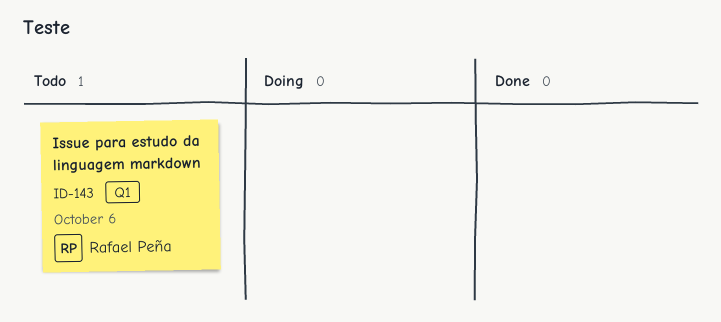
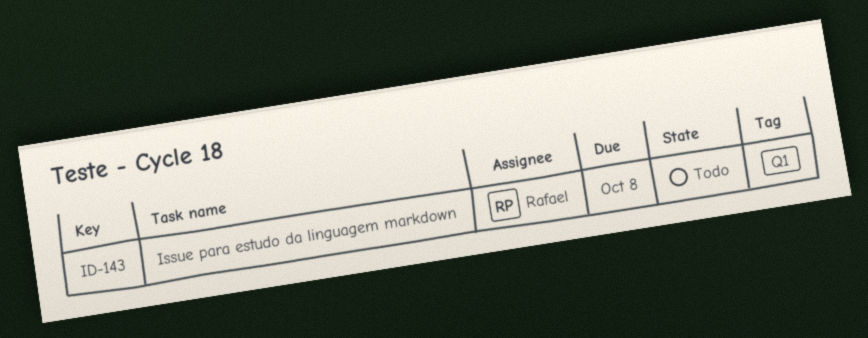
ID-143, due: Oct 6 -> Oct 8

